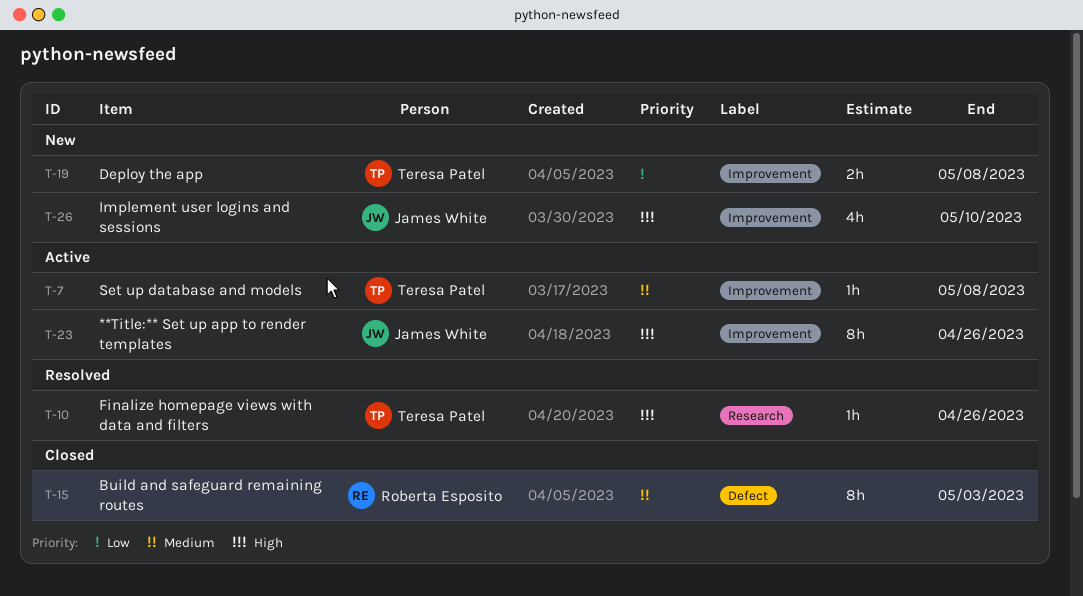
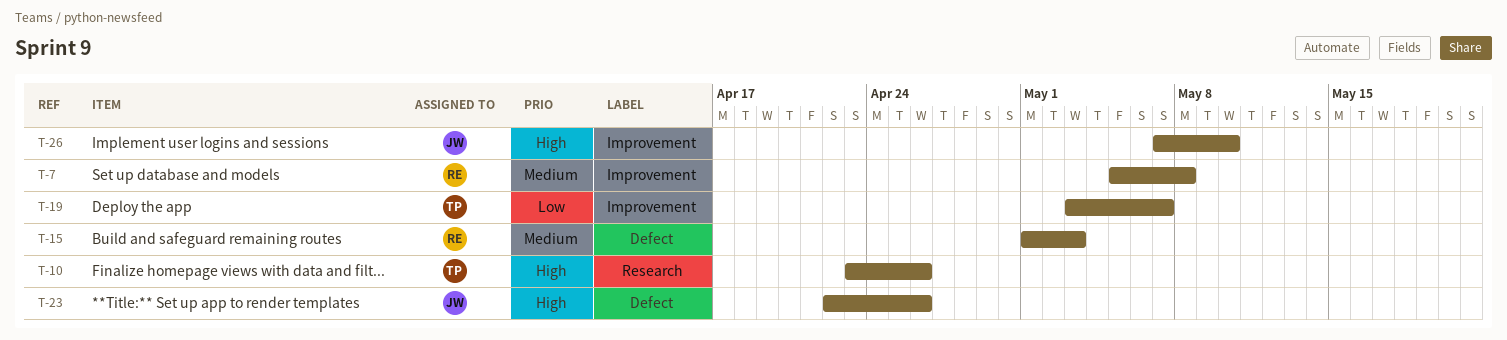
T-7, owner: Teresa Patel -> Roberta Esposito
T-19, due: May 8 -> May 7
T-23, label: Improvement -> Defect

